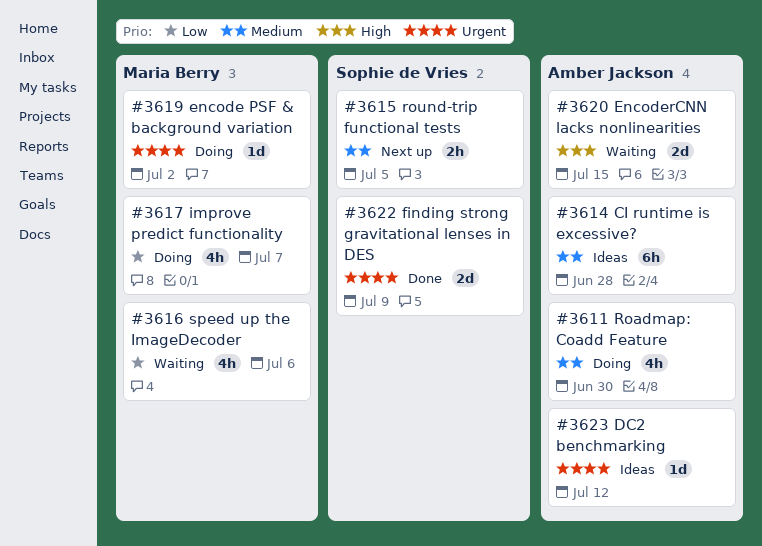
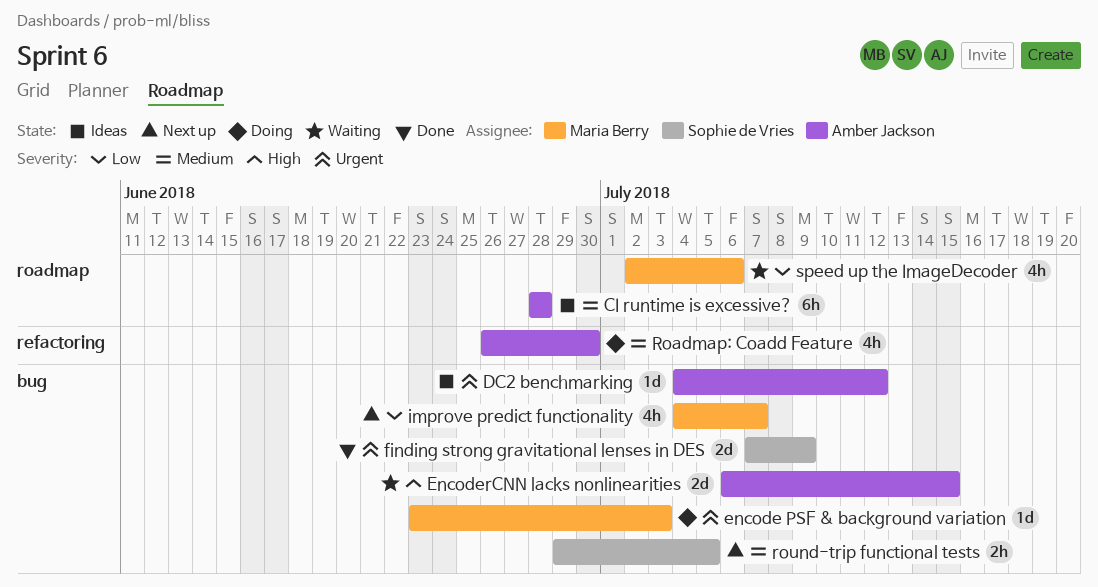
encode PSF & background variation, due: Jul 2 -> Jul 3
improve predict functionality, status: Doing -> Next up

